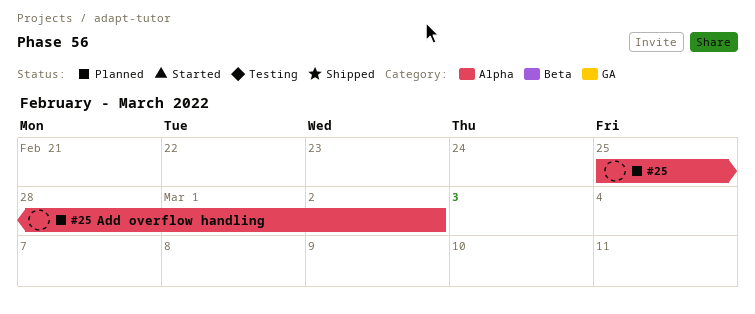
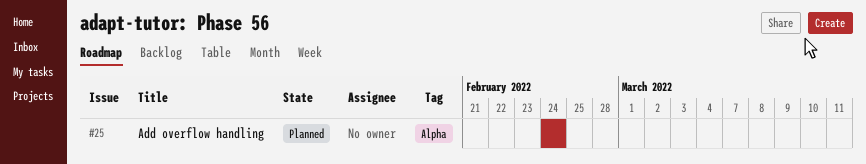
#25, start: Feb 25 -> Feb 24
#25, due: Mar 2 -> Feb 24

